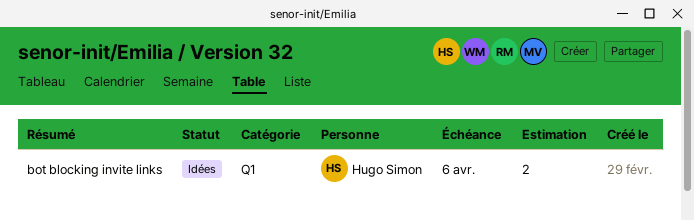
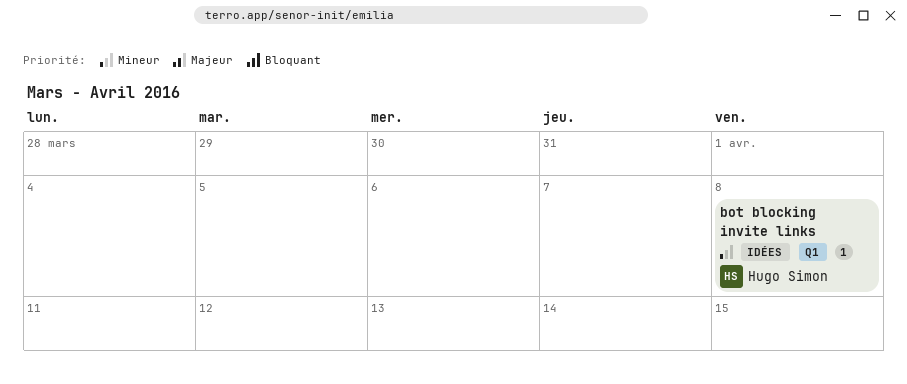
bot blocking invite links, estimate: 2 -> 1
bot blocking invite links, due: Apr 6 -> Apr 8

